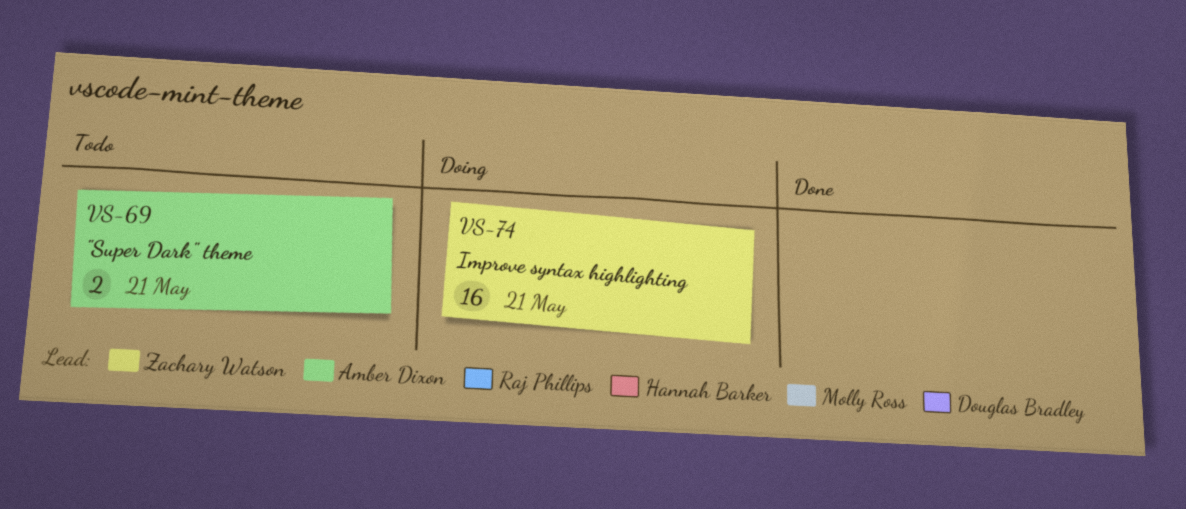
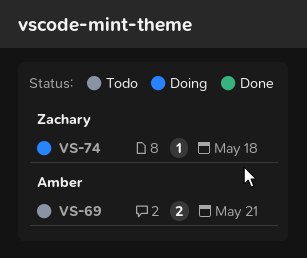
VS-74, estimate: 16 -> 1
VS-74, due: May 21 -> May 18

